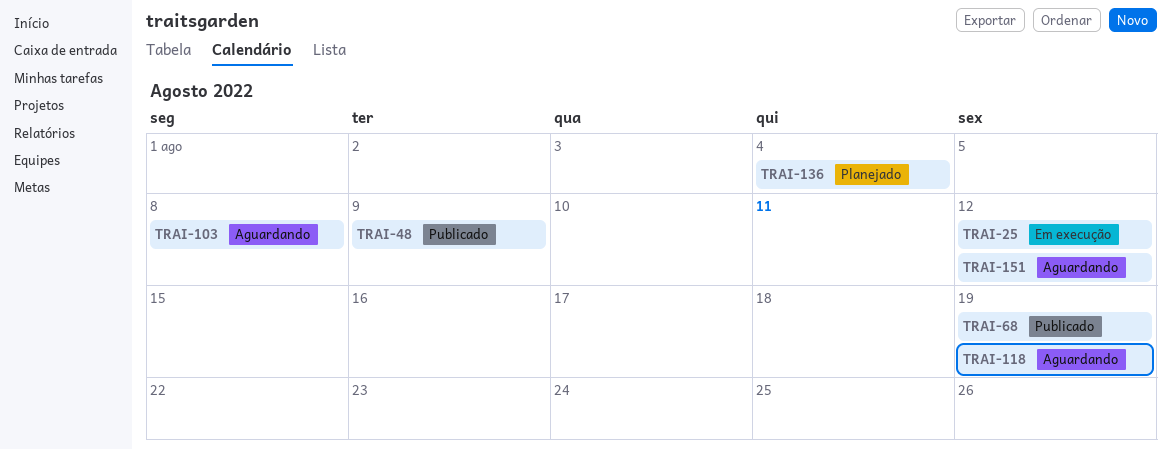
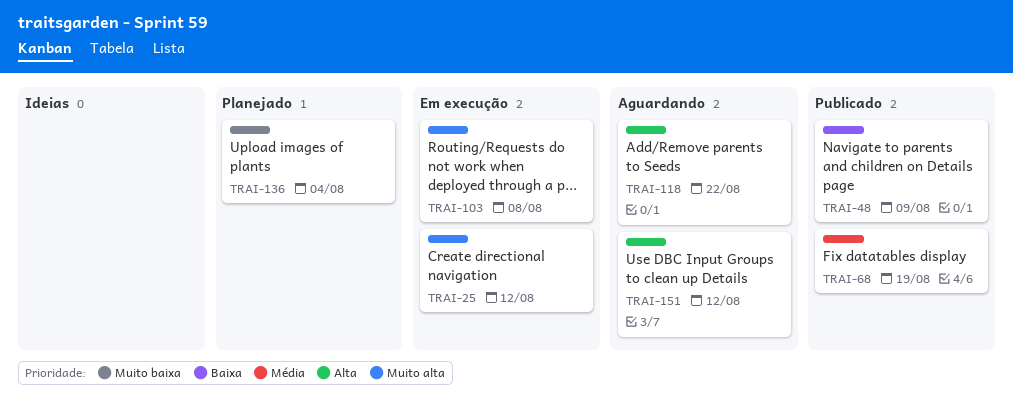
TRAI-103, status: Aguardando -> Em execução
TRAI-118, due: Aug 19 -> Aug 22

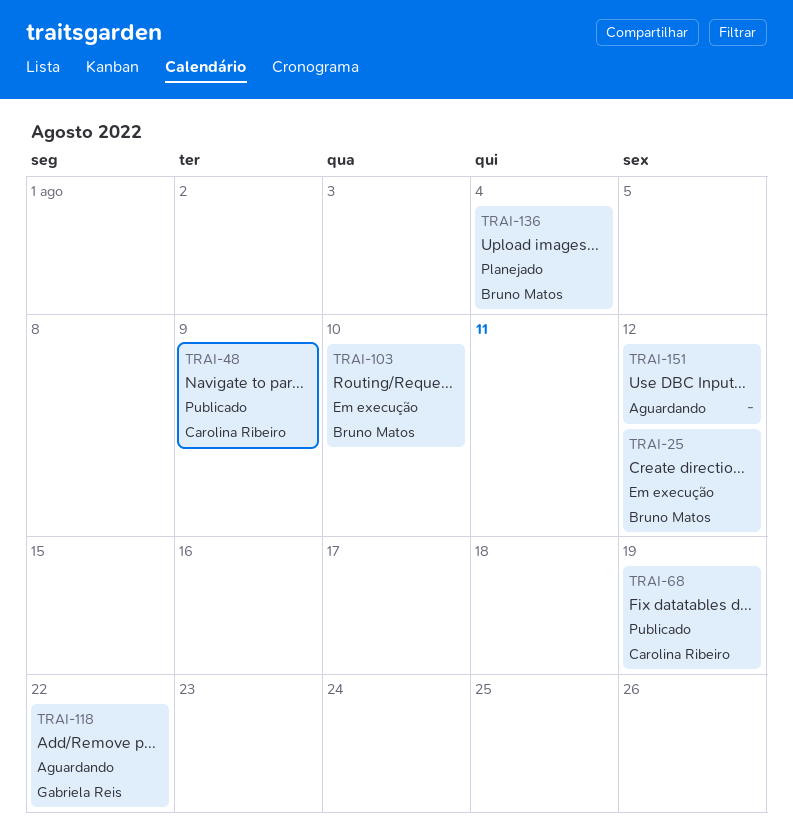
TRAI-103, due: Aug 8 -> Aug 10

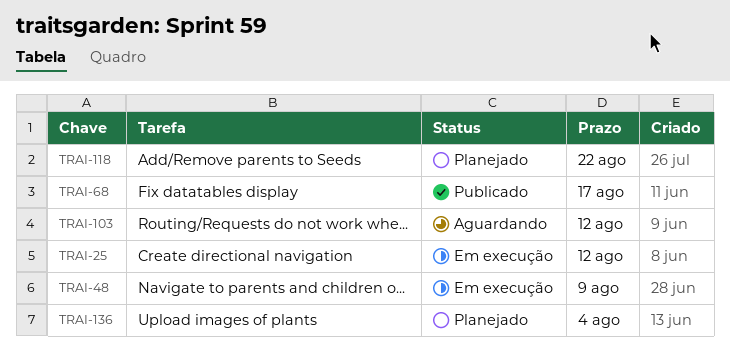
TRAI-48, status: Publicado -> Em execução
TRAI-68, due: Aug 19 -> Aug 17
TRAI-103, status: Em execução -> Aguardando
TRAI-103, due: Aug 10 -> Aug 12
TRAI-118, status: Aguardando -> Planejado
TRAI-151: present -> none

